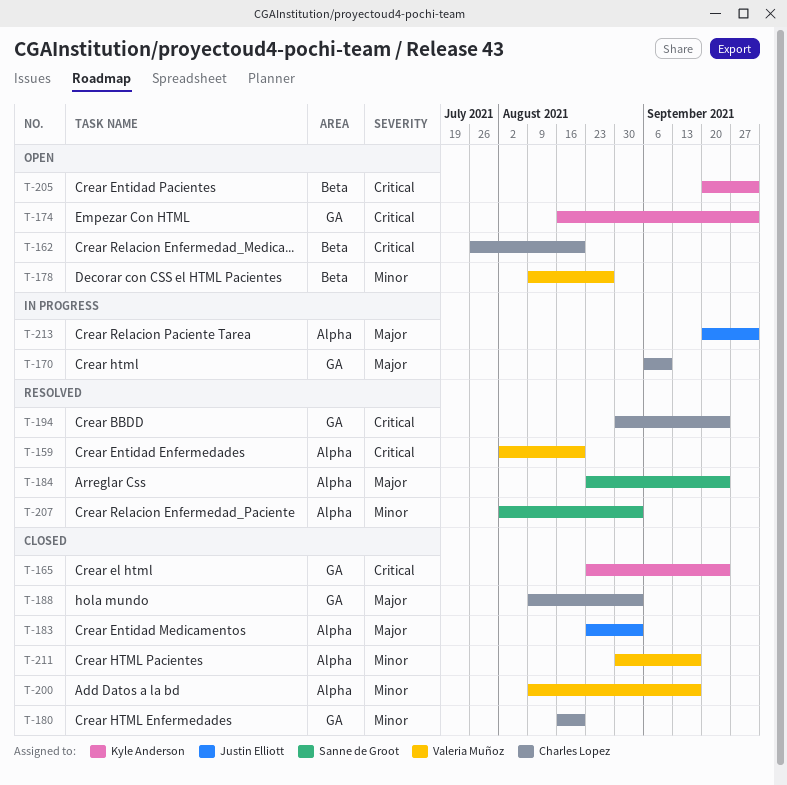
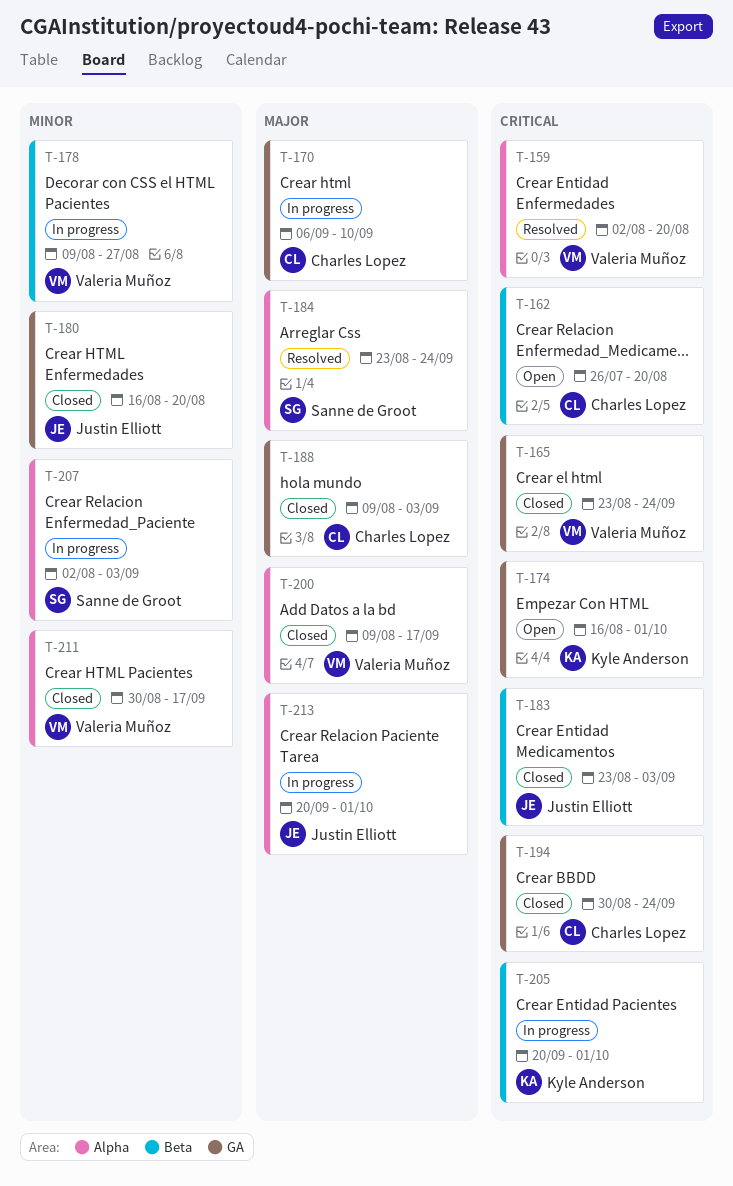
T-165, owner: Kyle Anderson -> Valeria Muñoz
T-178, status: Open -> In progress
T-180, owner: Charles Lopez -> Justin Elliott
T-183, priority: Major -> Critical
T-183, label: Alpha -> Beta
T-194, status: Resolved -> Closed
T-200, priority: Minor -> Major
T-205, status: Open -> In progress
T-207, status: Resolved -> In progress

